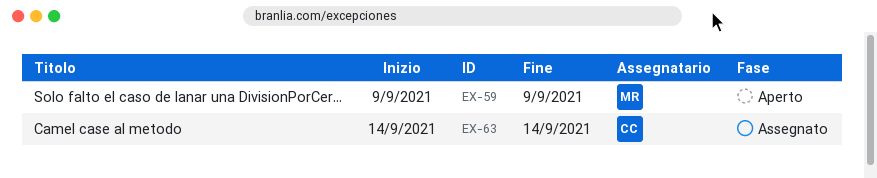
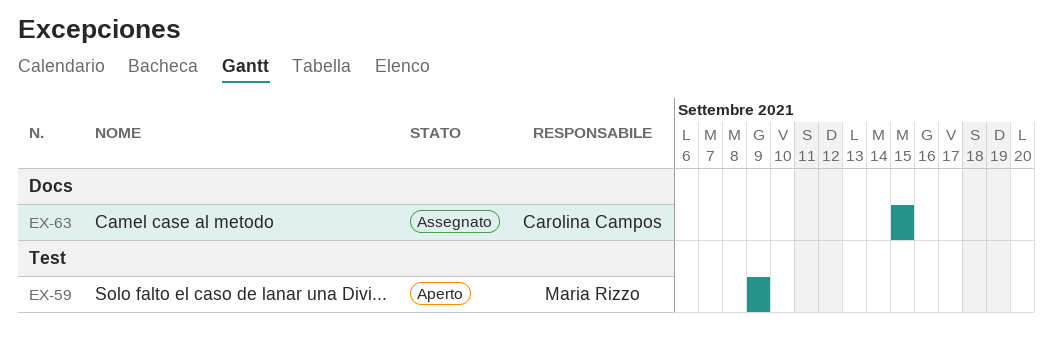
EX-63, start: Sep 14 -> Sep 15
EX-63, due: Sep 14 -> Sep 15

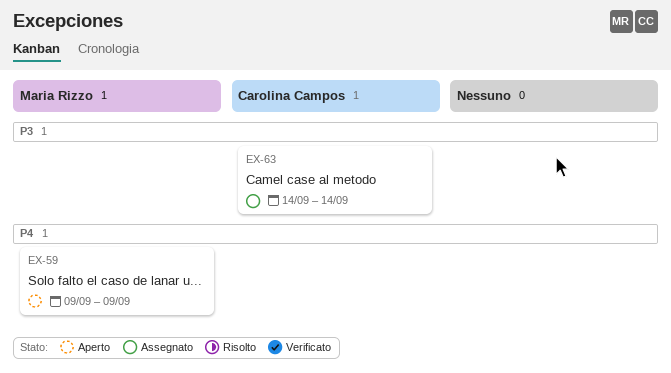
EX-63, start: Sep 15 -> Sep 14
EX-63, due: Sep 15 -> Sep 14

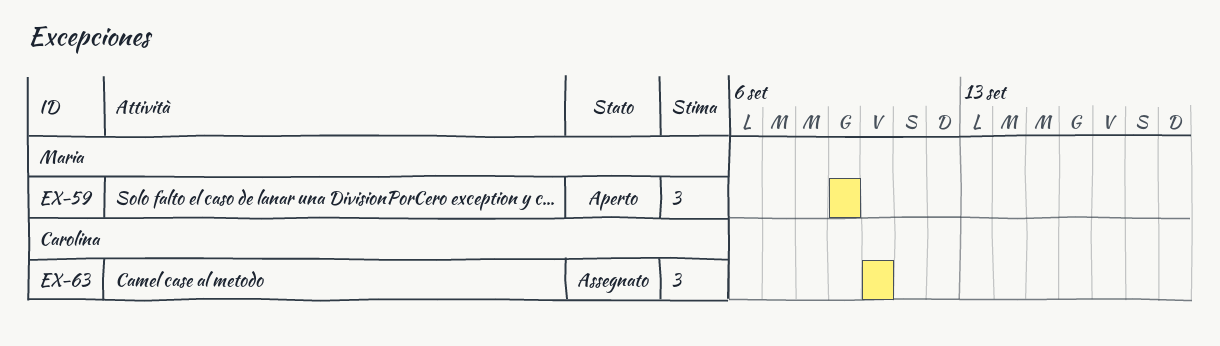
EX-63, start: Sep 14 -> Sep 10
EX-63, due: Sep 14 -> Sep 10

